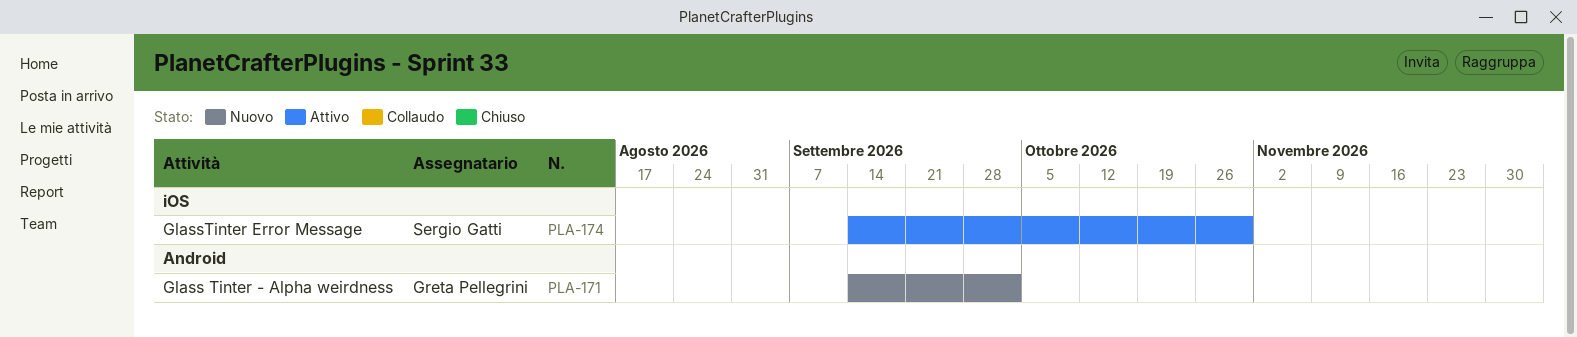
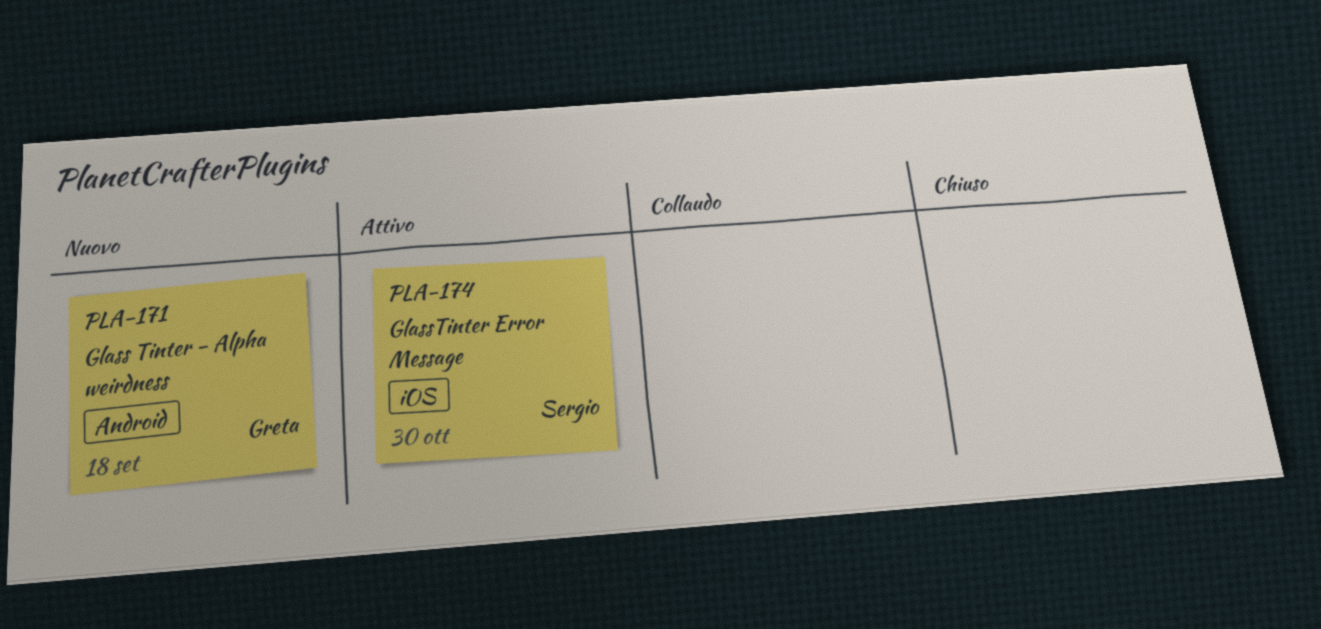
PLA-171, due: Oct 2 -> Sep 18

